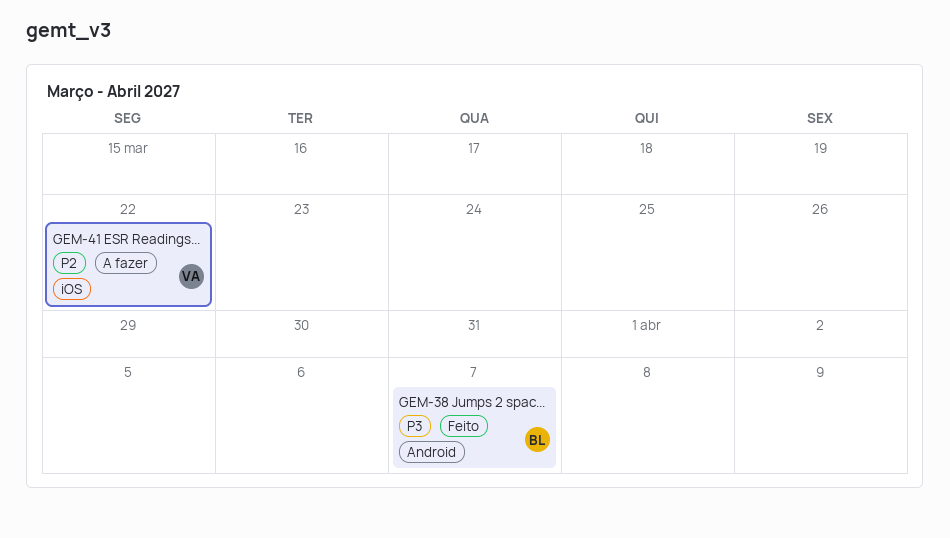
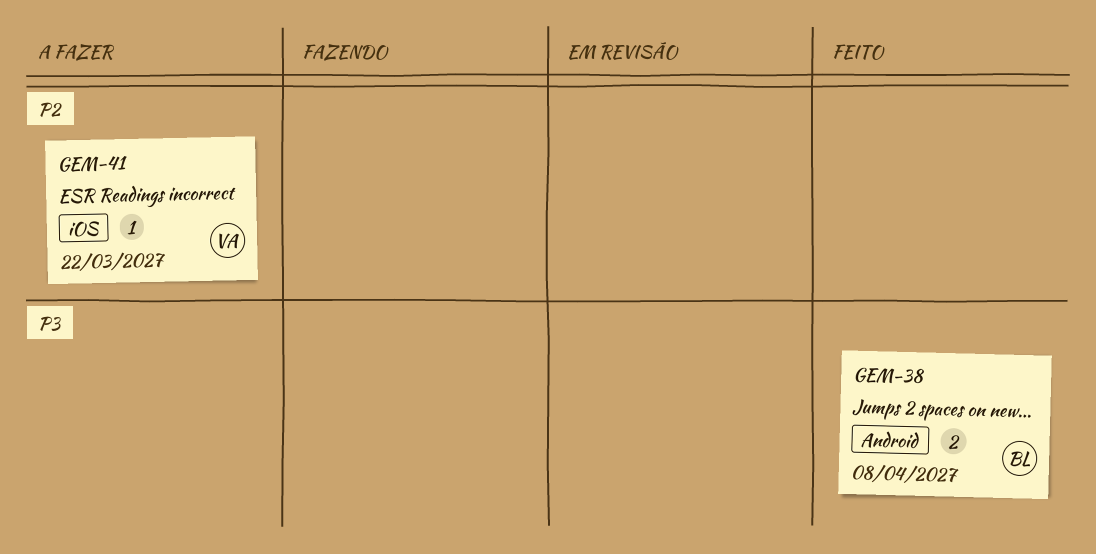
GEM-38, due: Apr 7 -> Apr 8

